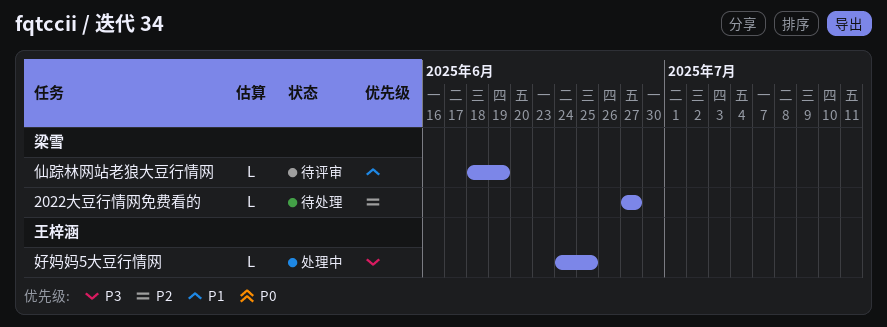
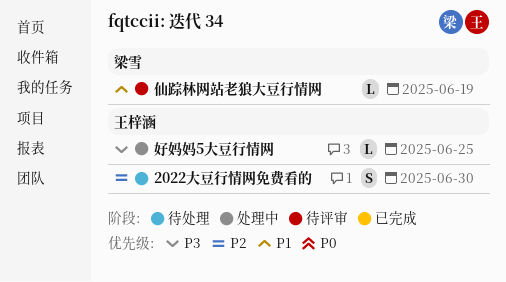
2022大豆行情网免费看的, owner: 梁雪 -> 王梓涵
2022大豆行情网免费看的, estimate: L -> S
2022大豆行情网免费看的, due: Jun 27 -> Jun 30

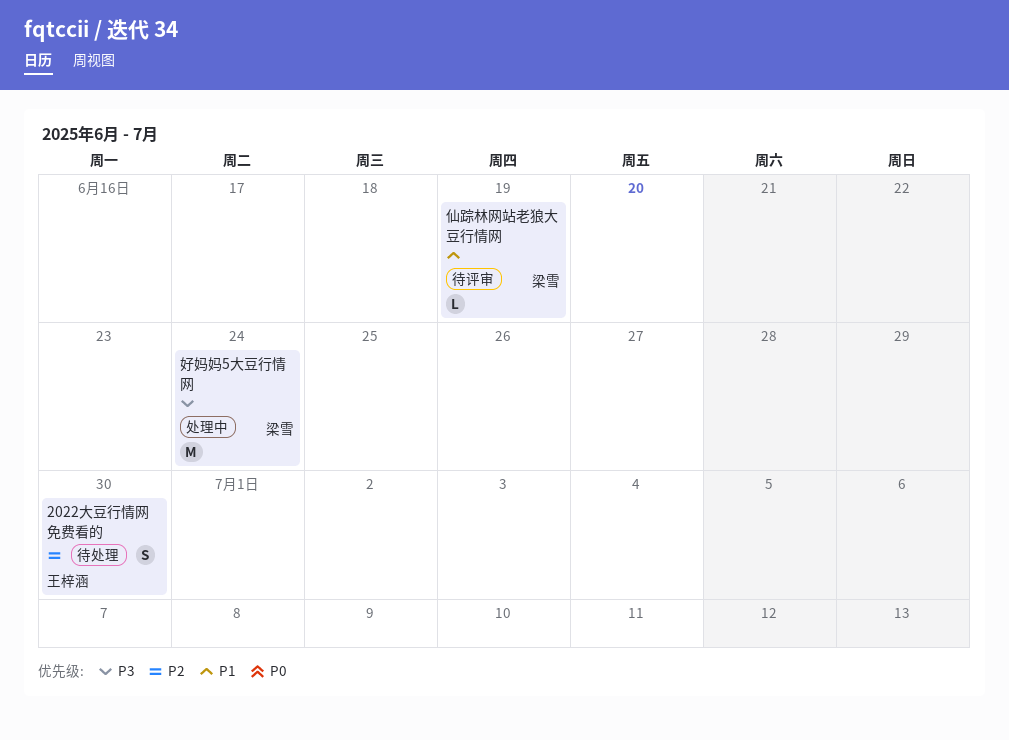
好妈妈5大豆行情网, owner: 王梓涵 -> 梁雪
好妈妈5大豆行情网, estimate: L -> M
好妈妈5大豆行情网, due: Jun 25 -> Jun 24

